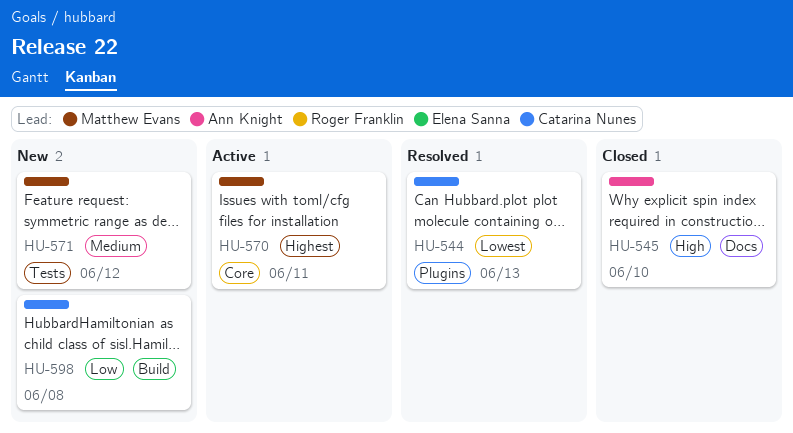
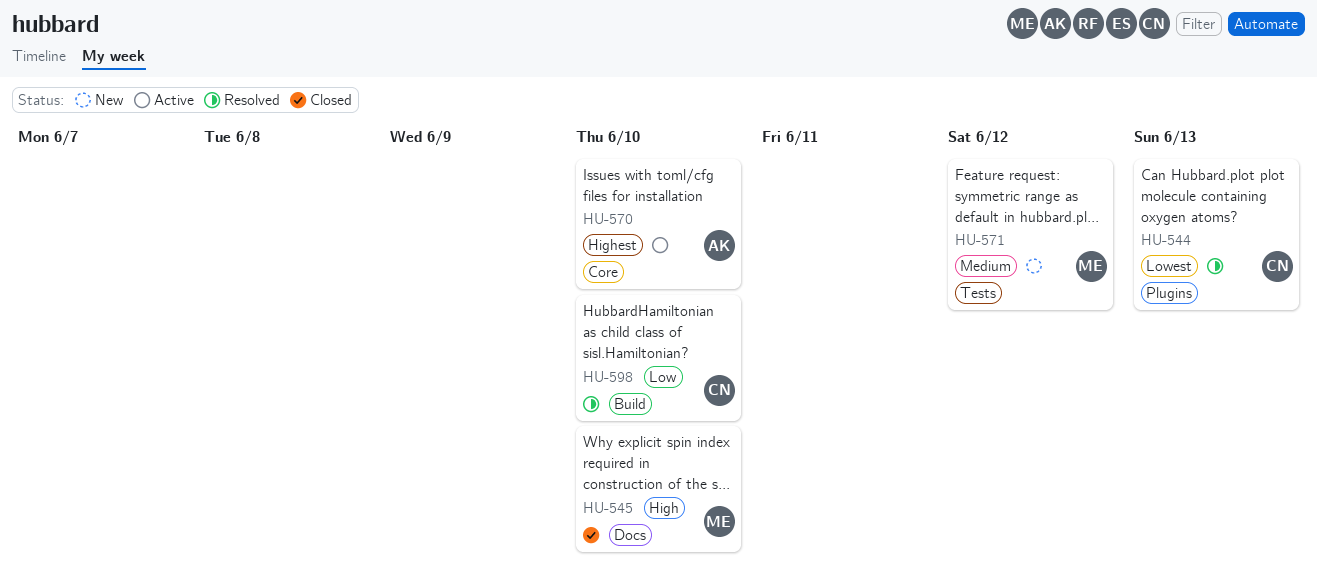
HU-545, owner: Ann Knight -> Matthew Evans
HU-570, owner: Matthew Evans -> Ann Knight
HU-570, due: Jun 11 -> Jun 10
HU-598, status: New -> Resolved
HU-598, due: Jun 8 -> Jun 10

